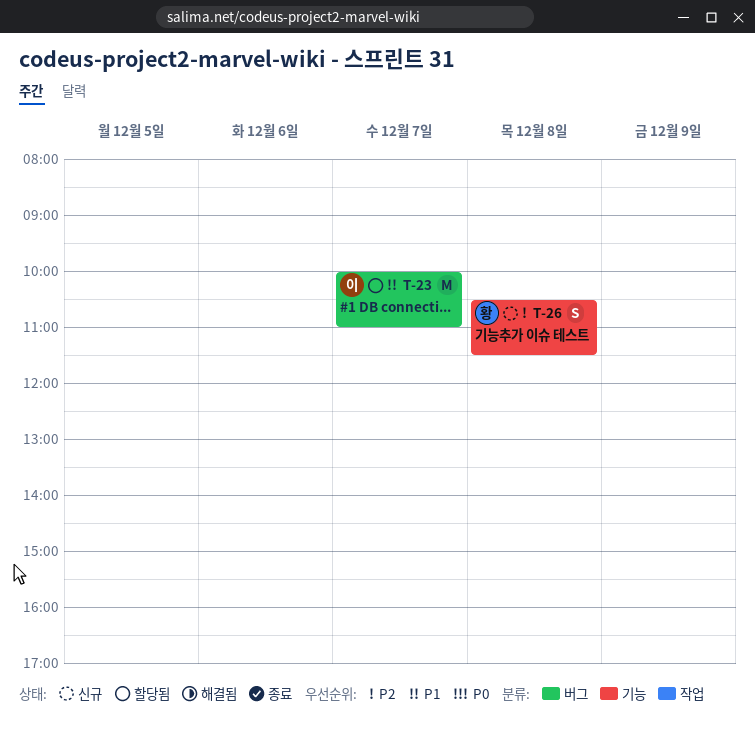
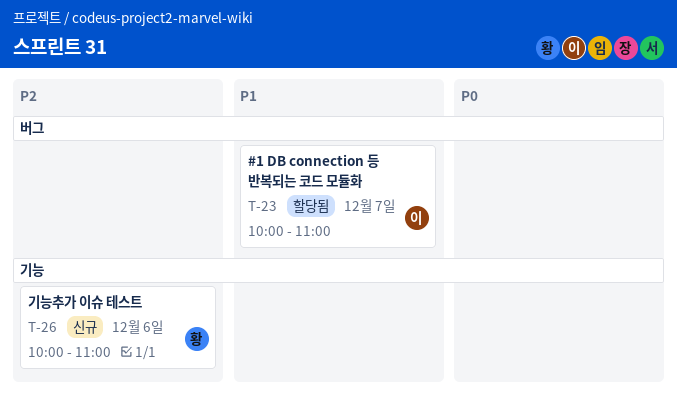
T-26, day: Dec 8 -> Dec 6
T-26, begins: 10:30 -> 10:00
T-26, ends: 11:30 -> 11:00

